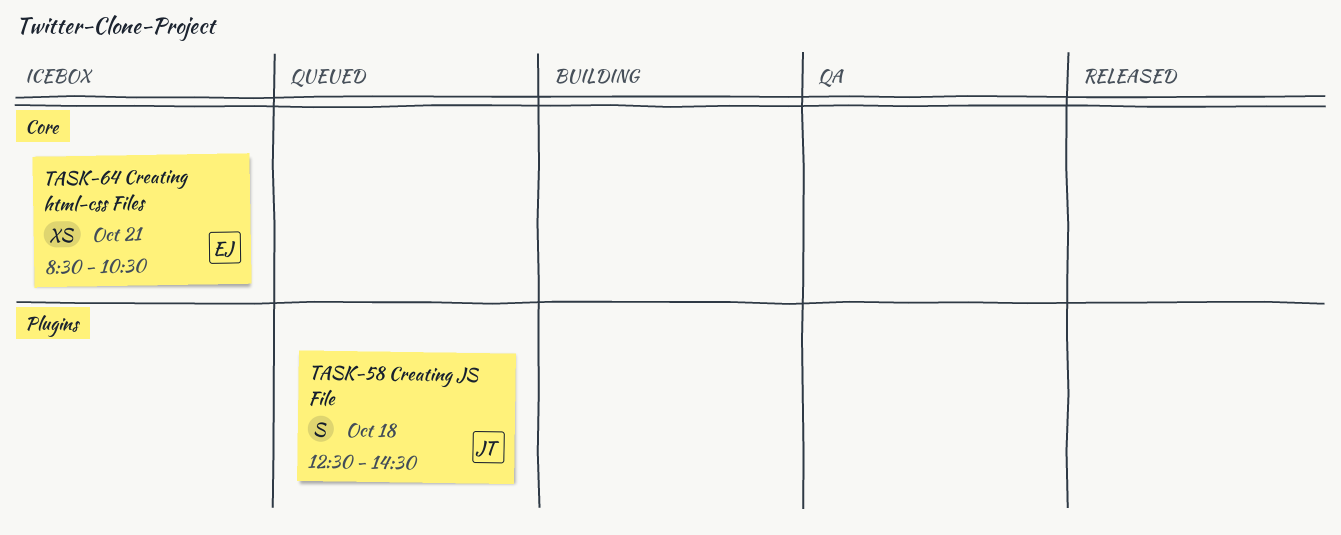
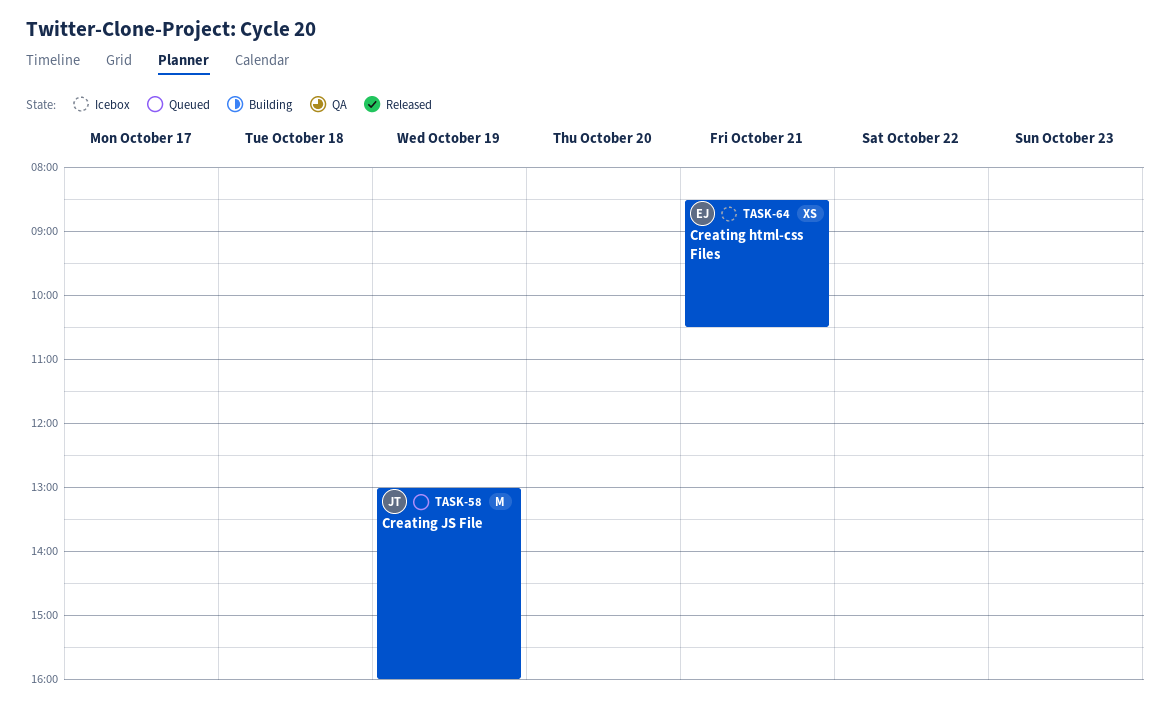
TASK-58, estimate: S -> M
TASK-58, day: Oct 18 -> Oct 19
TASK-58, begins: 12:30 -> 13:00
TASK-58, ends: 14:30 -> 16:00

